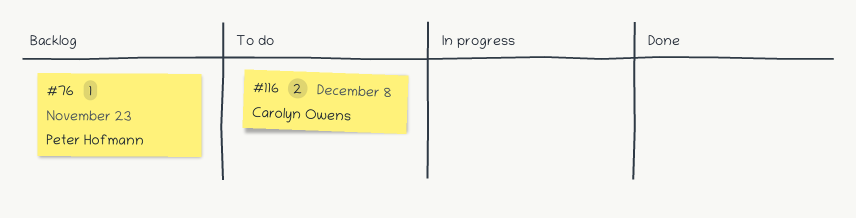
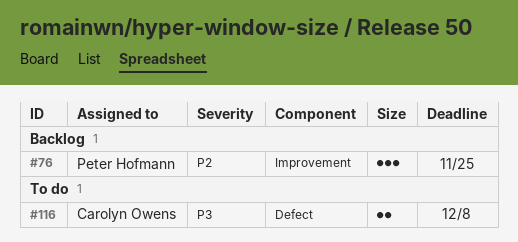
#76, estimate: 1 -> 3
#76, due: Nov 23 -> Nov 25

